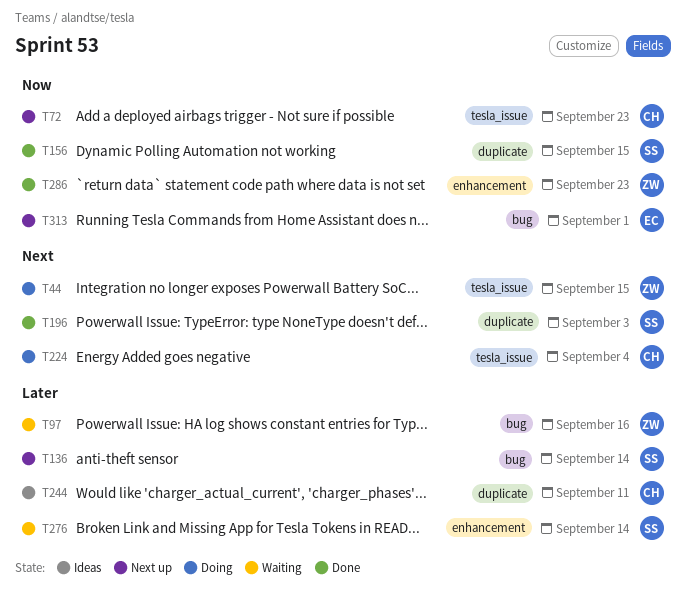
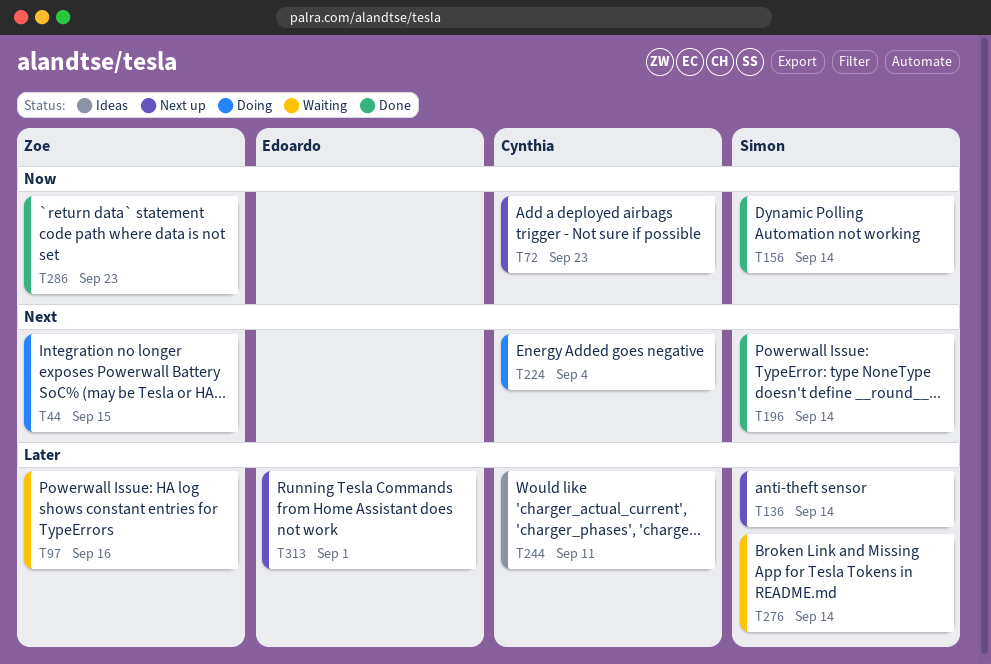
T156, due: Sep 15 -> Sep 14
T196, due: Sep 3 -> Sep 14
T313, priority: Now -> Later

